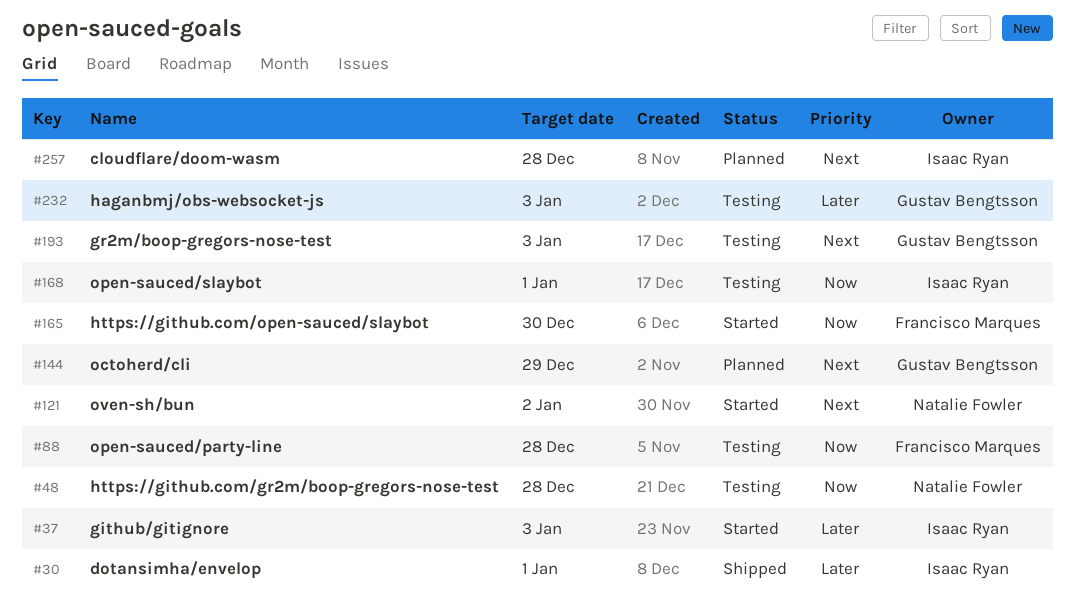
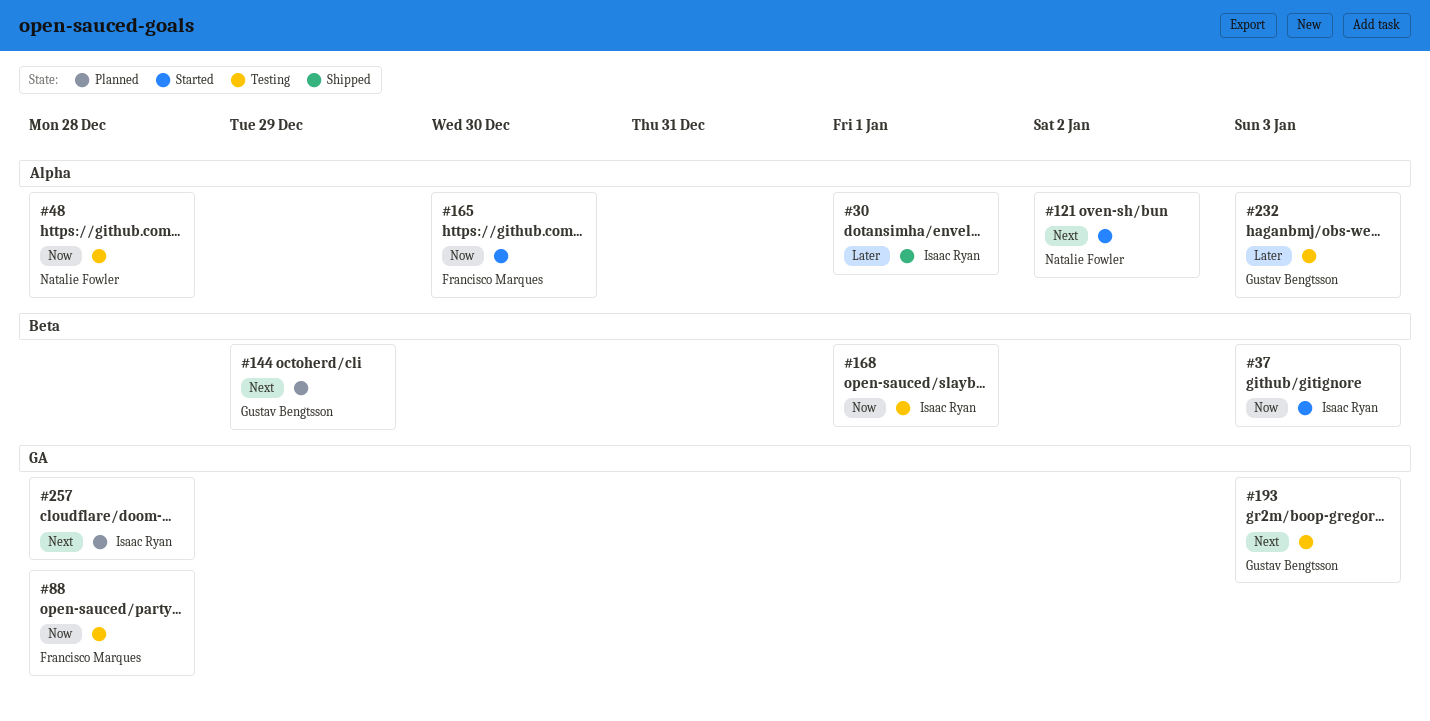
#37, priority: Later -> Now

